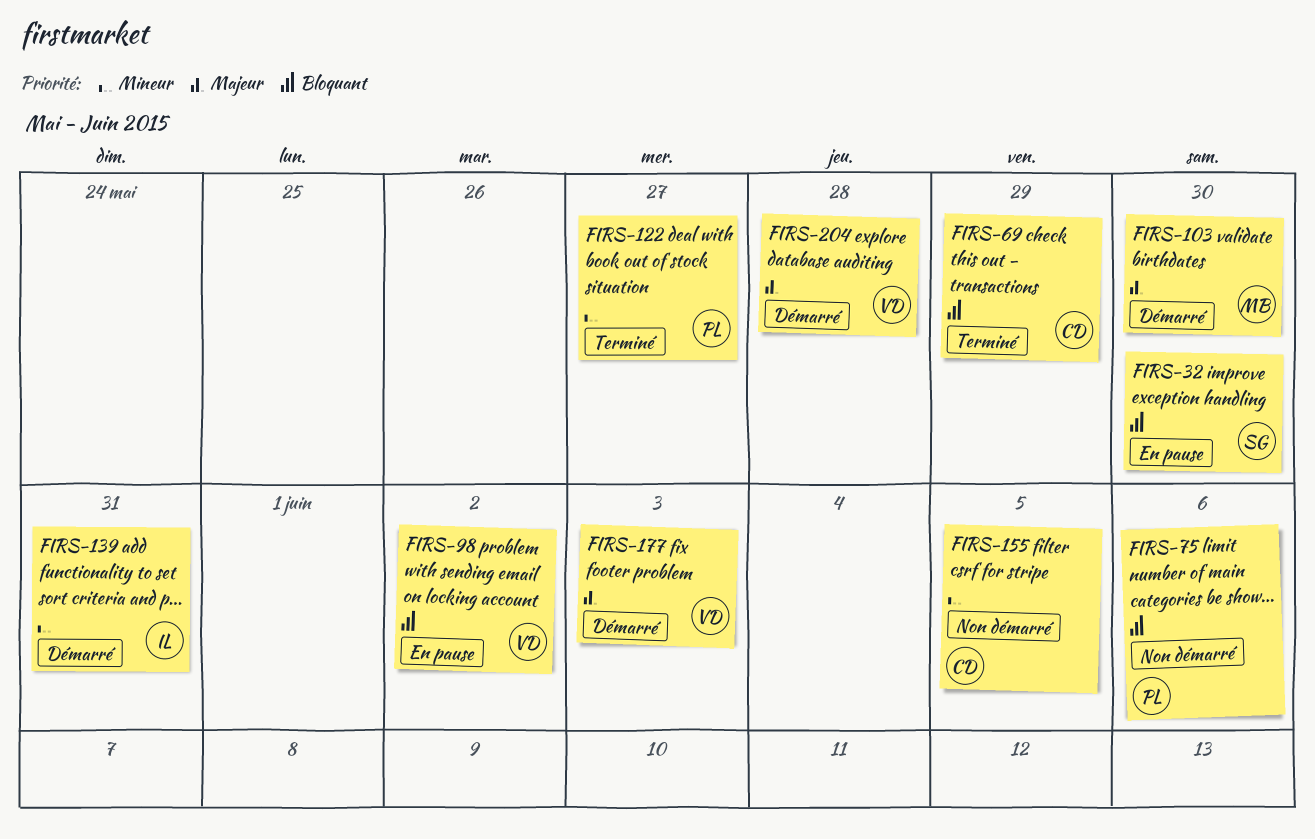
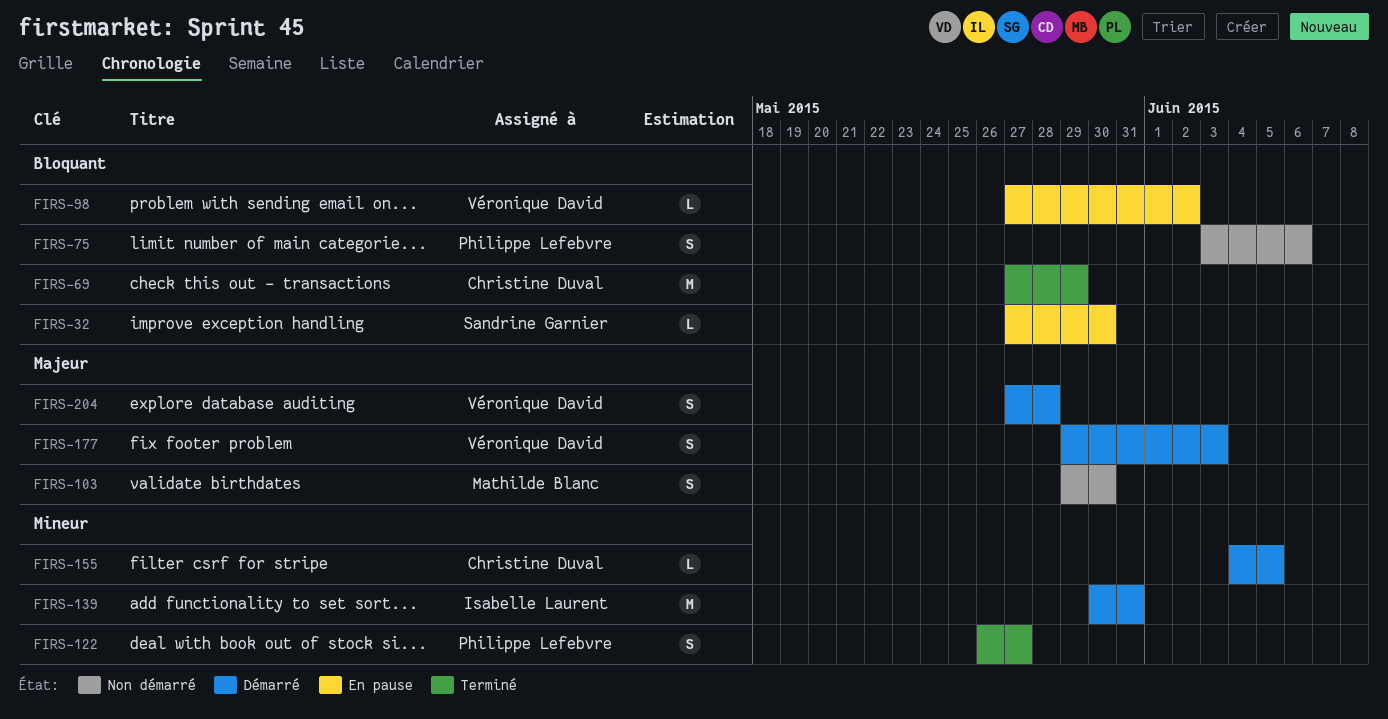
FIRS-103, status: Démarré -> Non démarré
FIRS-155, status: Non démarré -> Démarré

